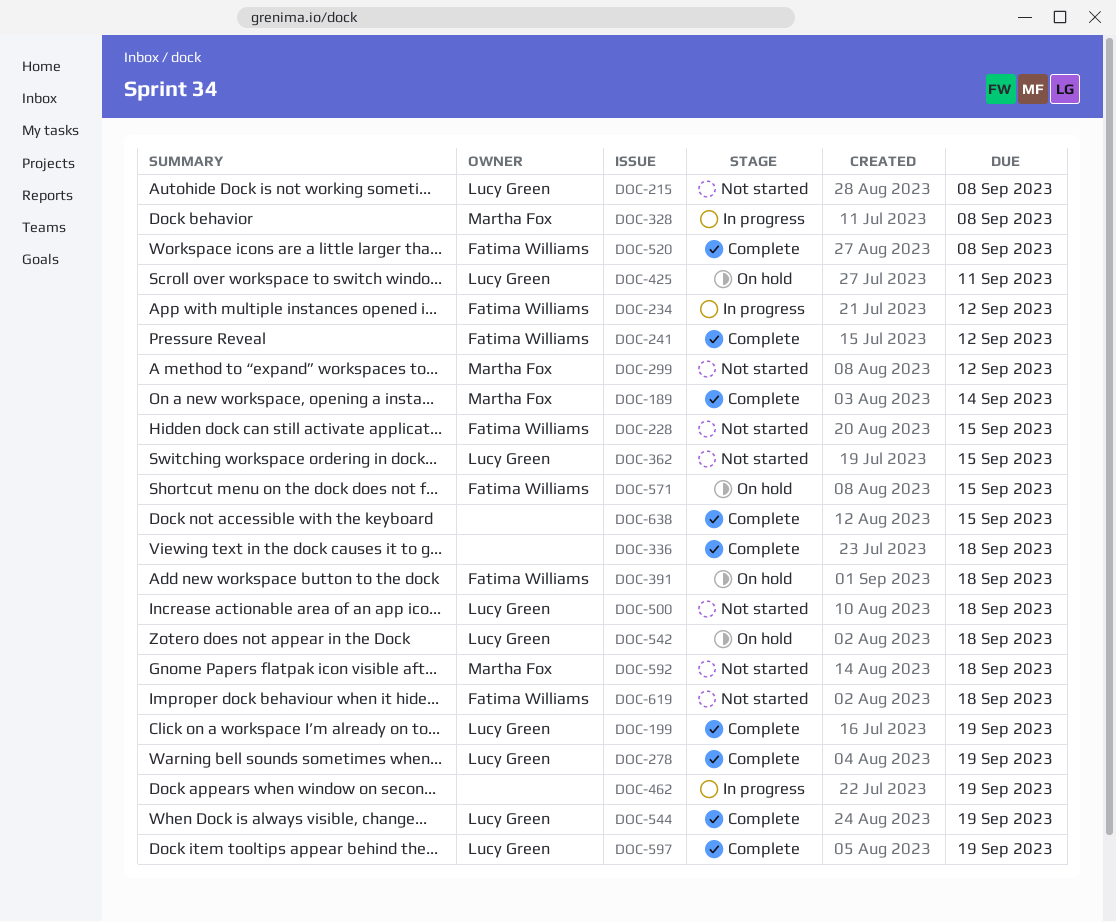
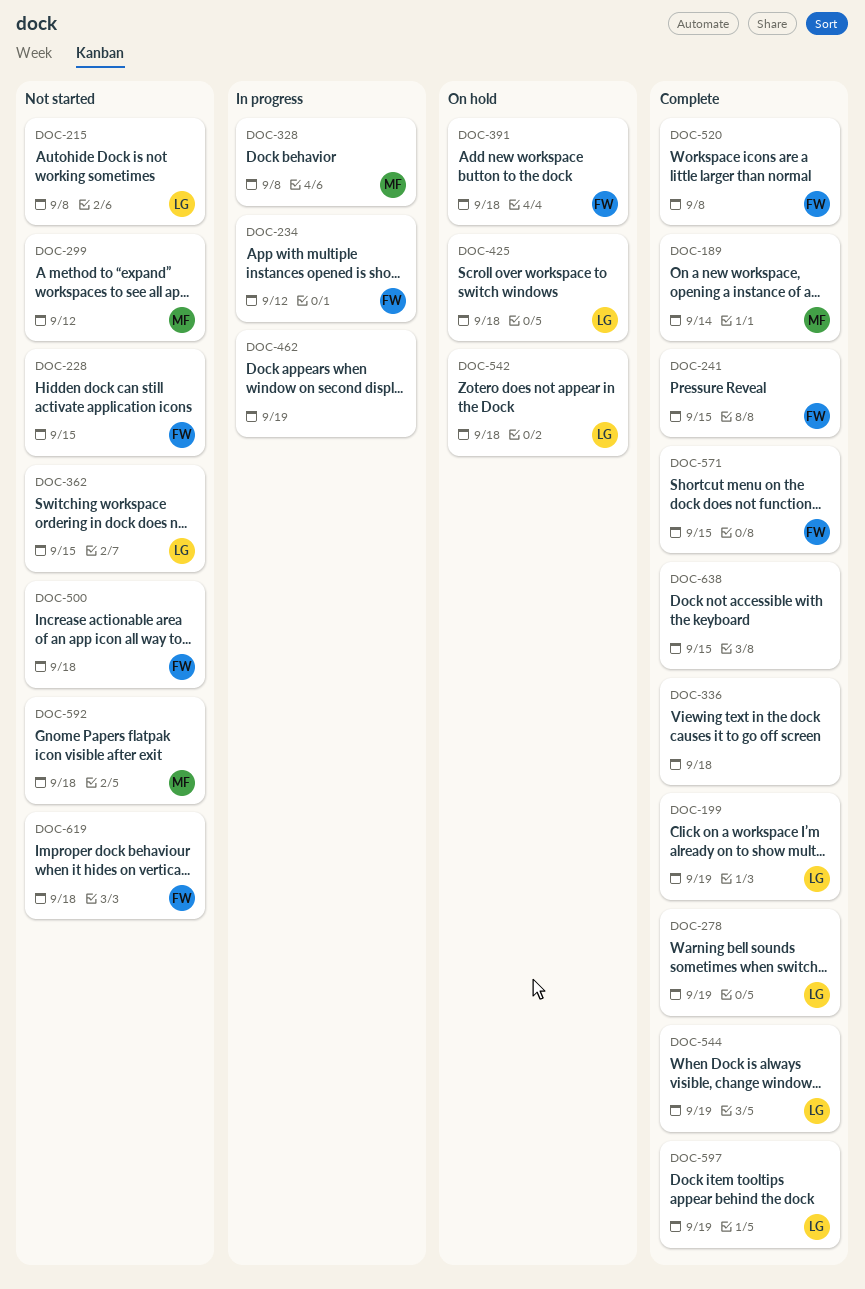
DOC-241, due: Sep 12 -> Sep 15
DOC-425, due: Sep 11 -> Sep 18
DOC-500, owner: Lucy Green -> Fatima Williams
DOC-571, status: On hold -> Complete

